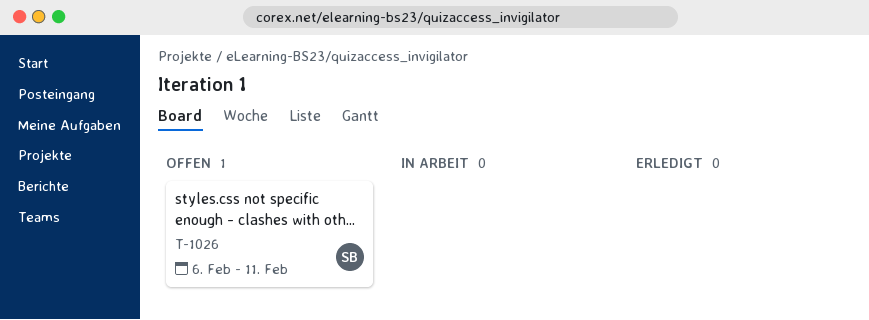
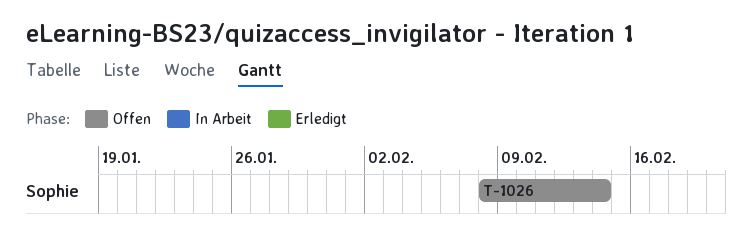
T-1026, start: Feb 6 -> Feb 8
T-1026, due: Feb 11 -> Feb 14

